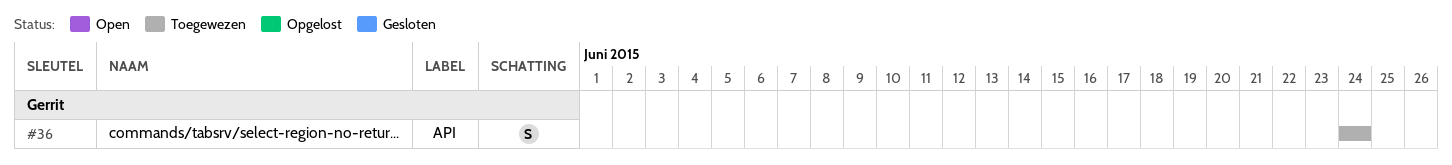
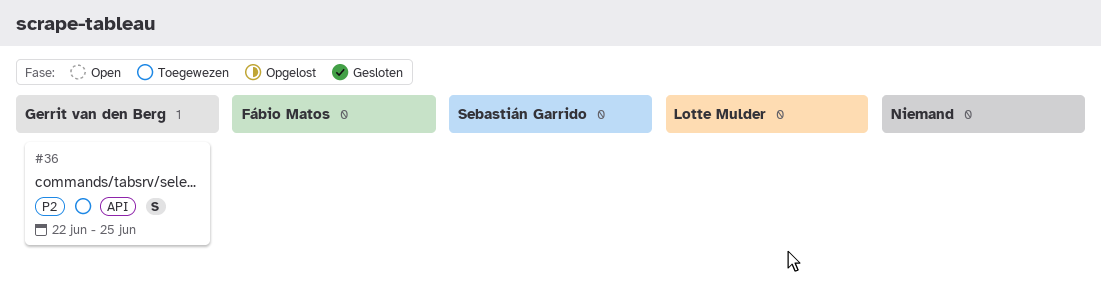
#36, start: Jun 24 -> Jun 22
#36, due: Jun 24 -> Jun 25

